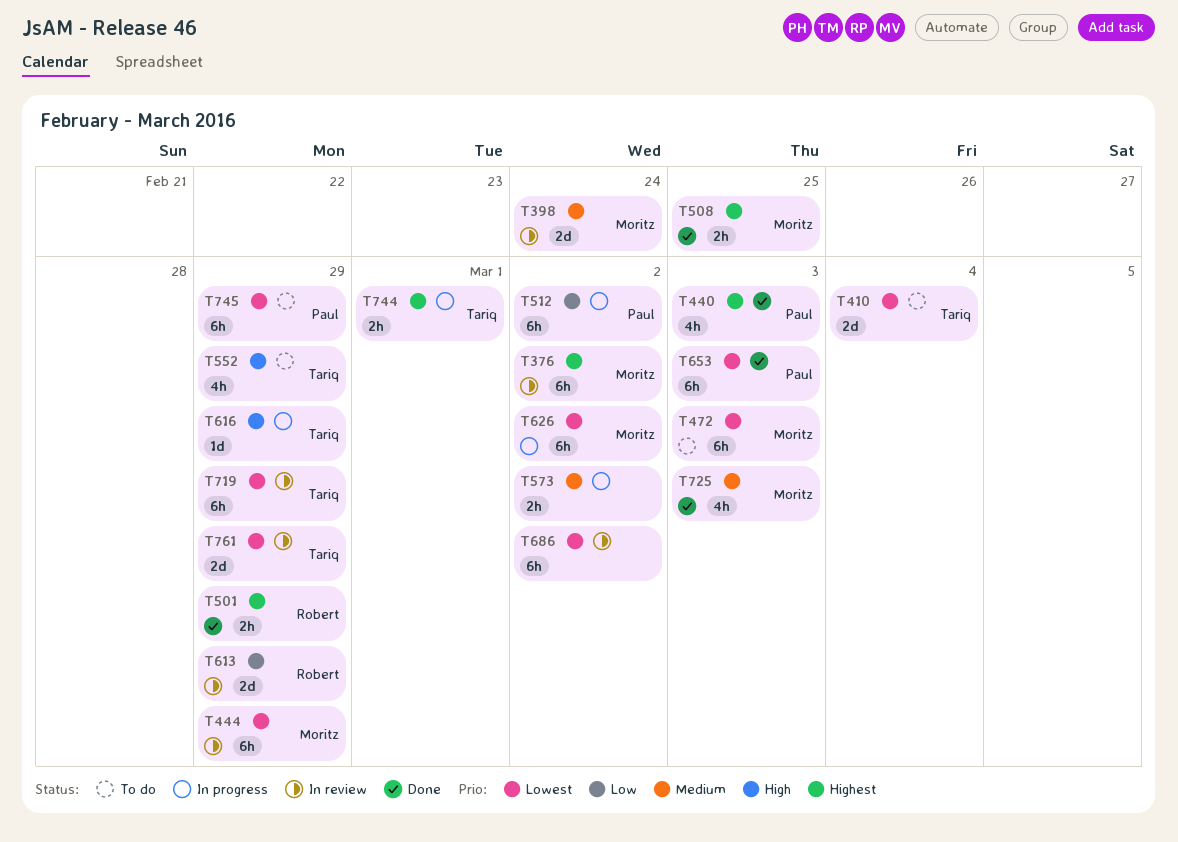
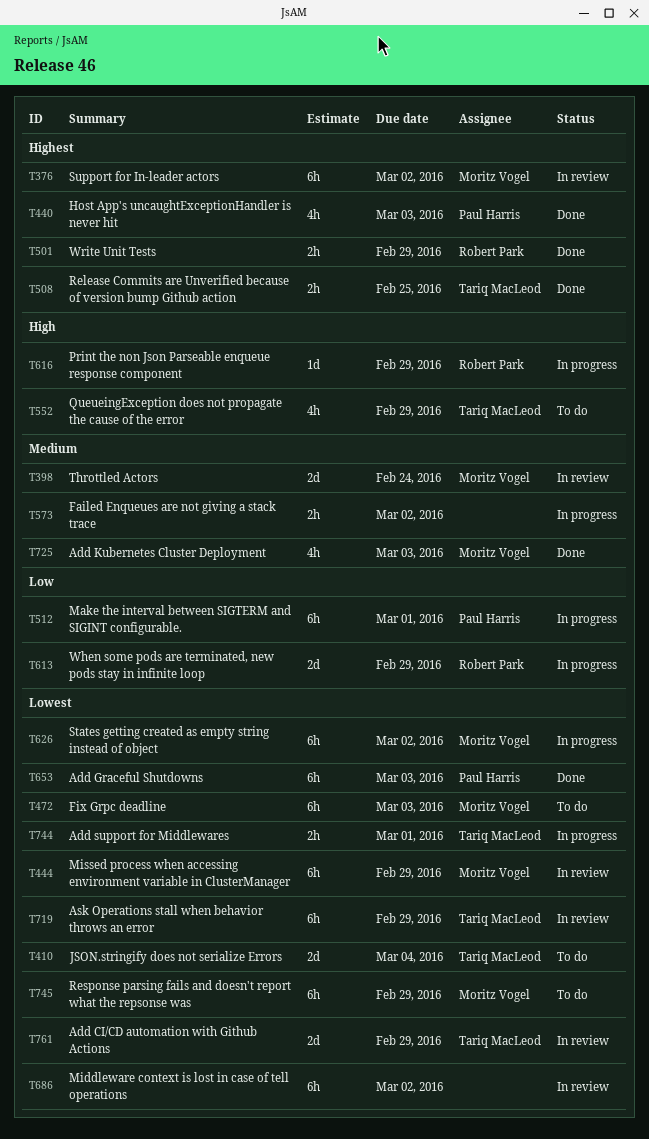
T508, owner: Moritz Vogel -> Tariq MacLeod
T512, due: Mar 2 -> Mar 1
T613, status: In review -> In progress
T616, owner: Tariq MacLeod -> Robert Park
T744, priority: Highest -> Lowest
T745, owner: Paul Harris -> Moritz Vogel

